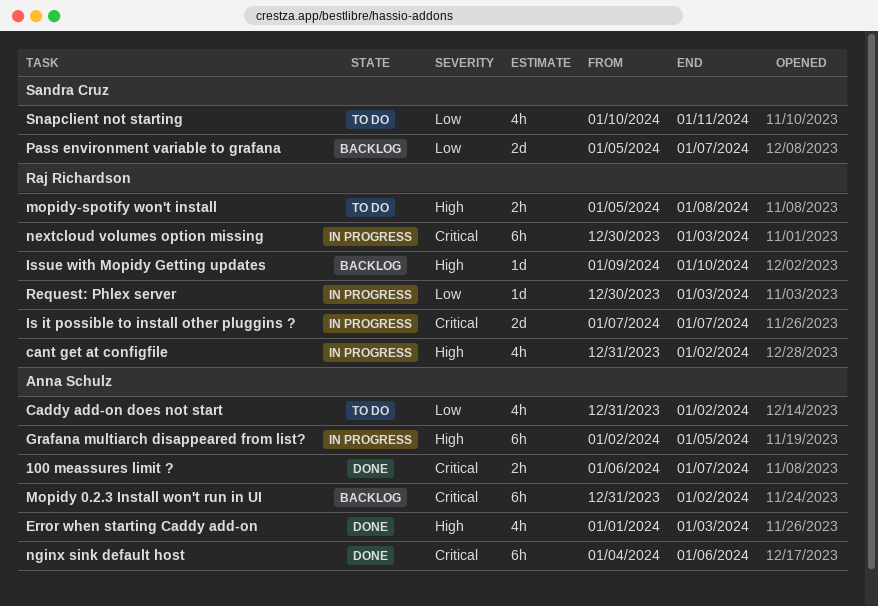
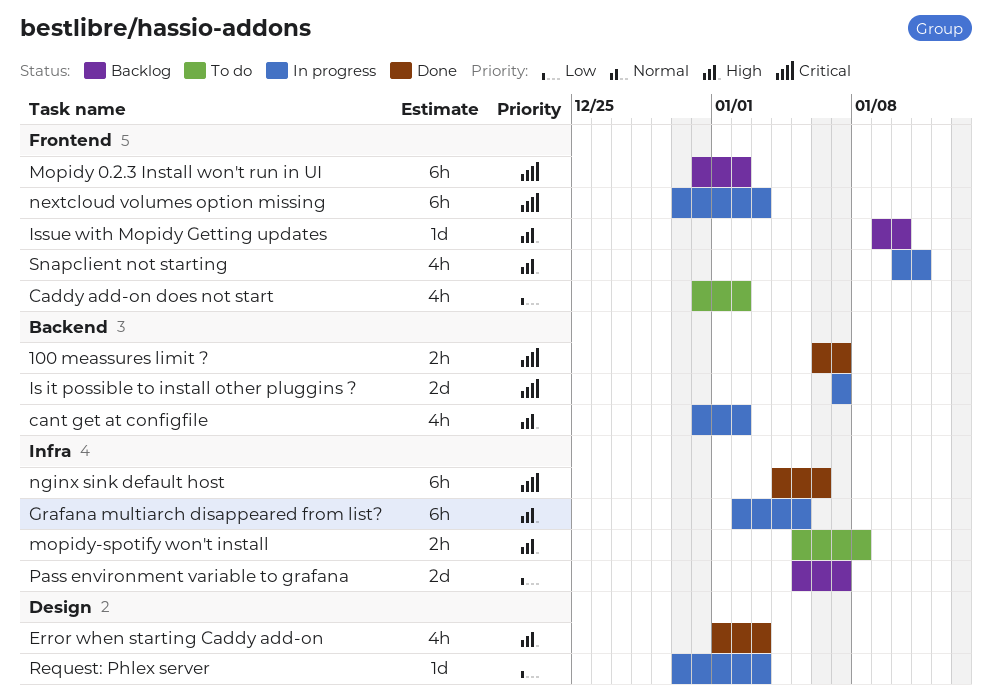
Snapclient not starting, status: To do -> In progress
Snapclient not starting, priority: Low -> High

